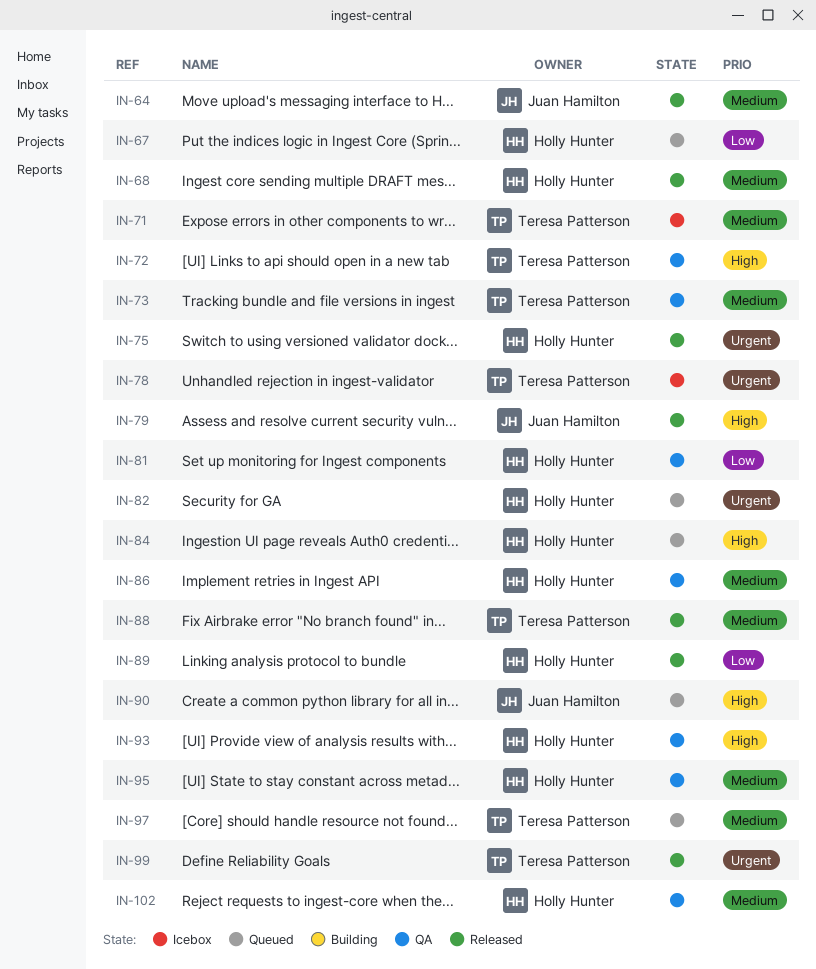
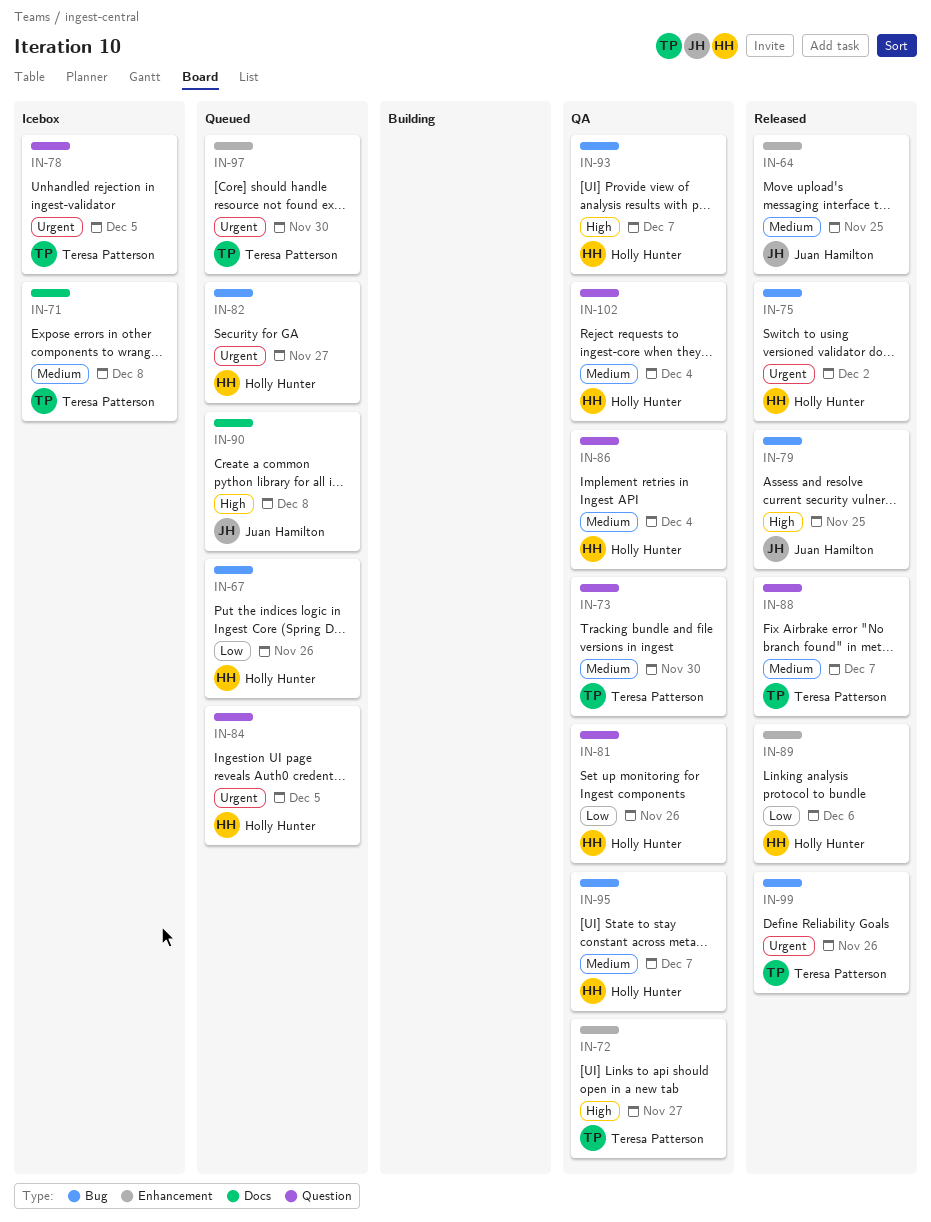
IN-68: present -> none
IN-84, priority: High -> Urgent
IN-97, priority: Medium -> Urgent

